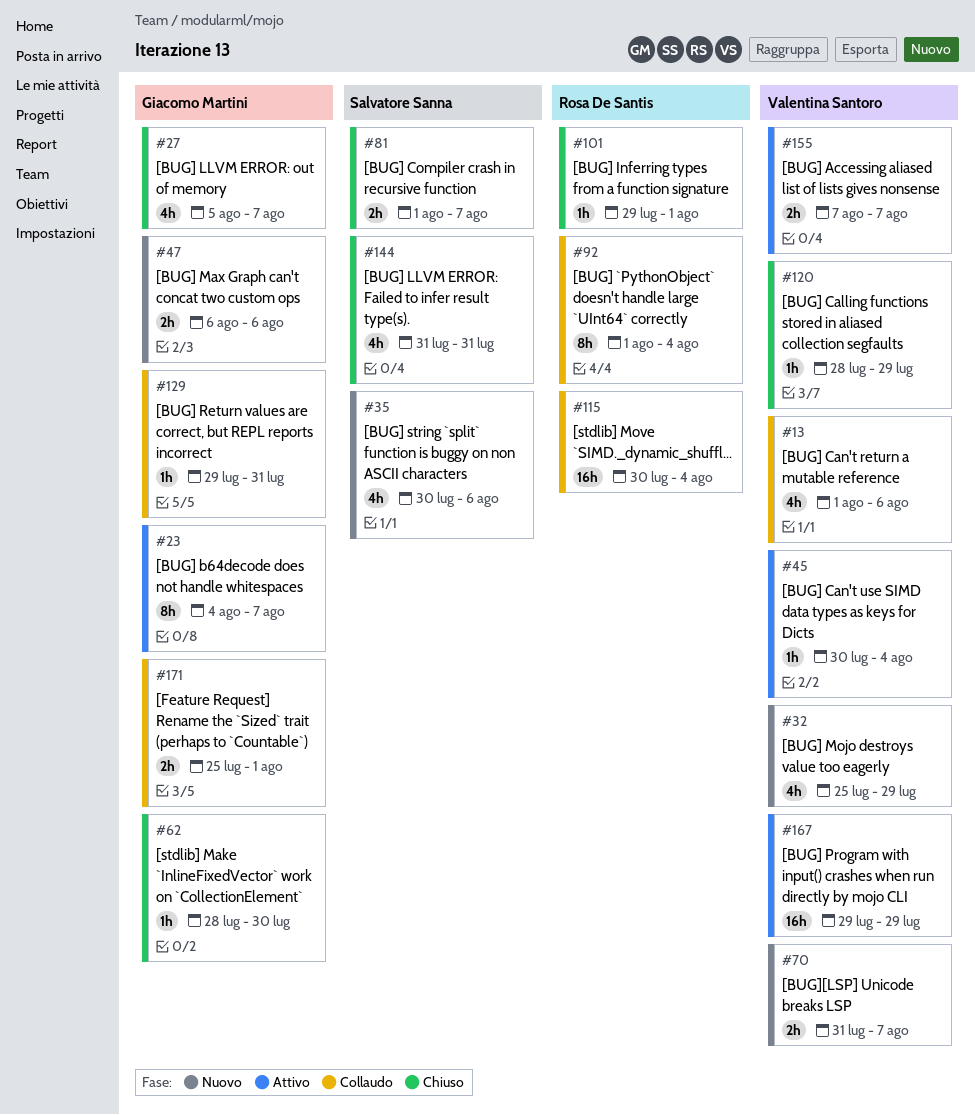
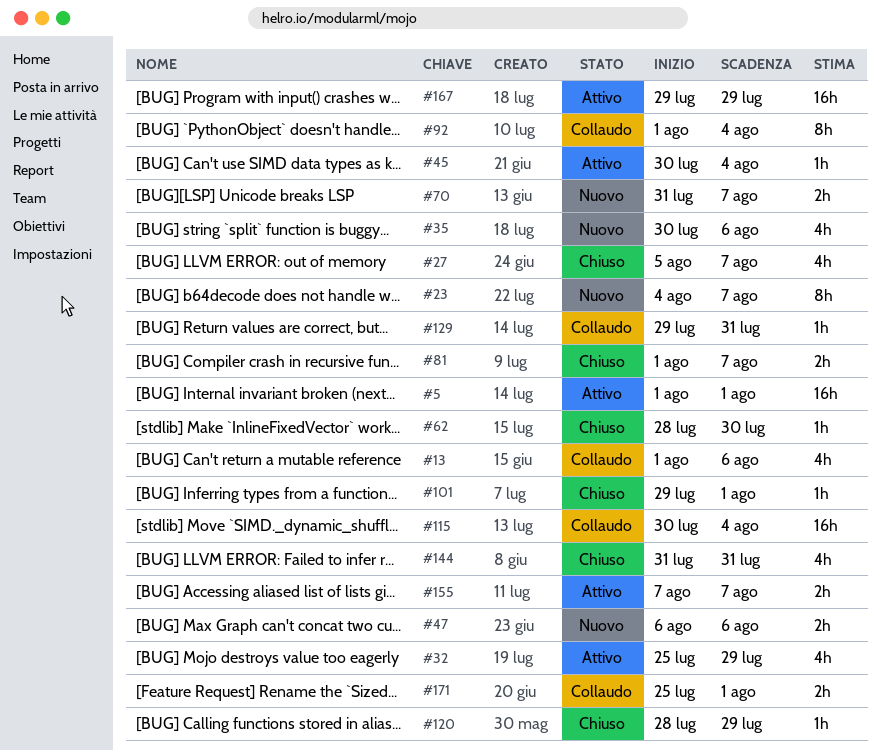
#5: none -> present
#23, status: Attivo -> Nuovo
#32, status: Nuovo -> Attivo

